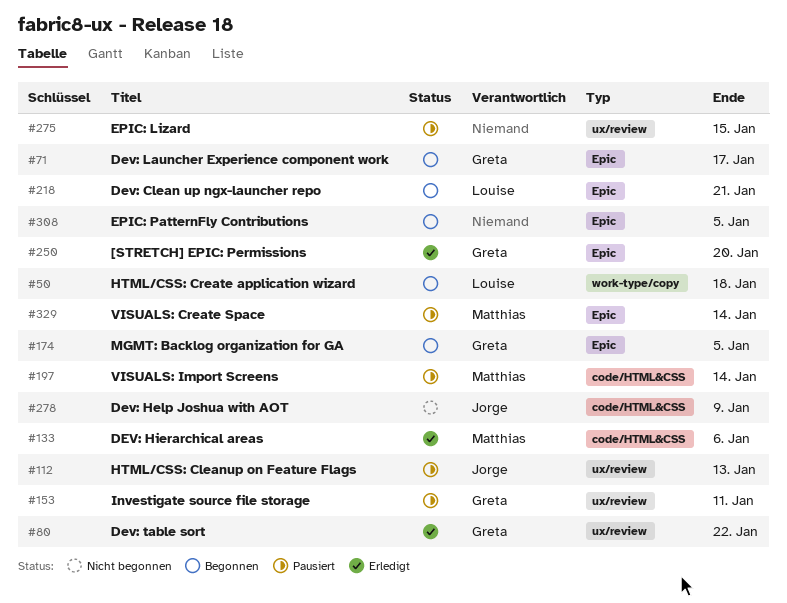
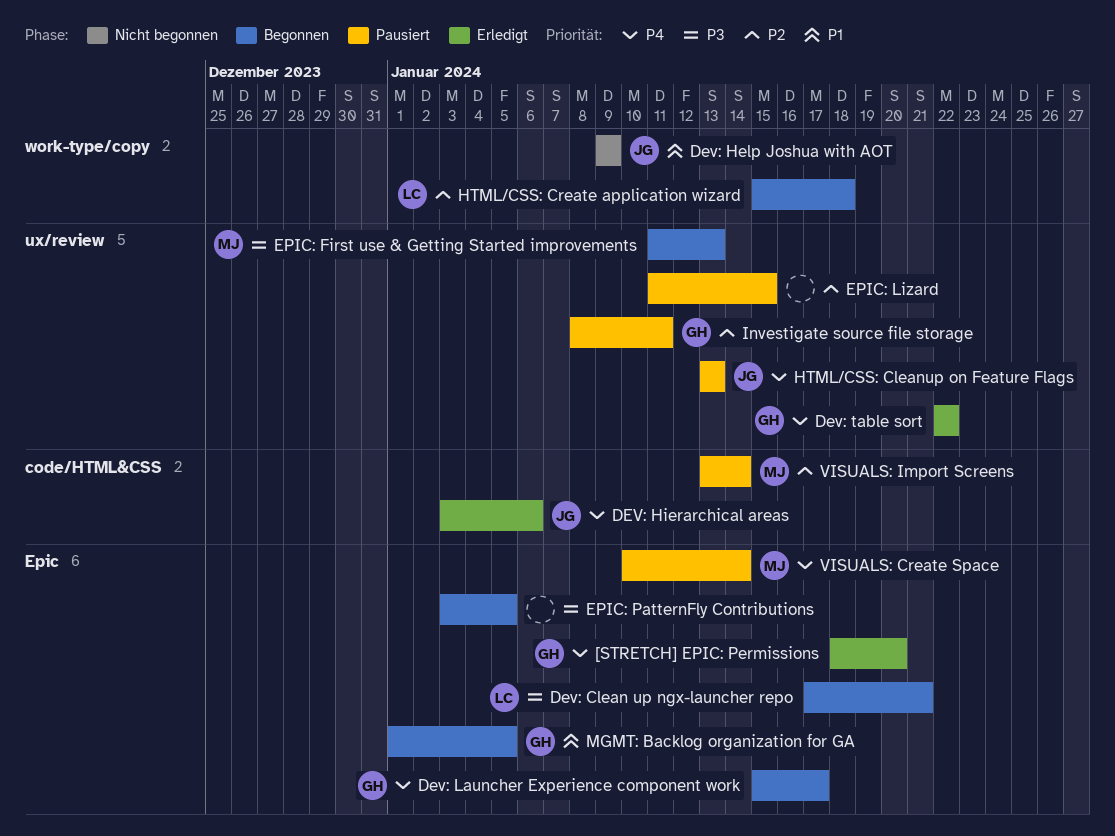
Dev: Help Joshua with AOT, label: code/HTML&CSS -> work-type/copy
DEV: Hierarchical areas, owner: Matthias -> Jorge
EPIC: First use & Getting Started improvements: none -> present

